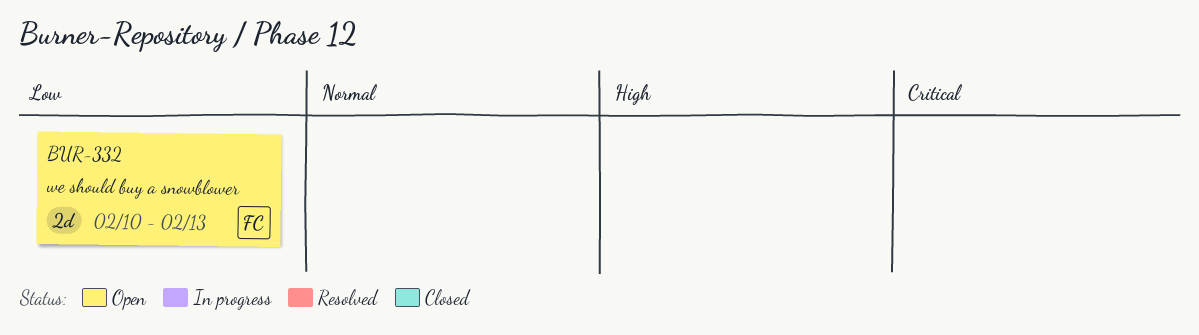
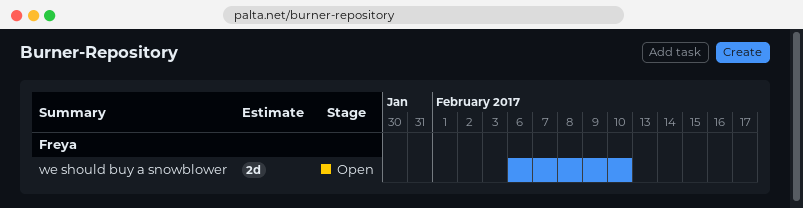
we should buy a snowblower, start: Feb 10 -> Feb 6
we should buy a snowblower, due: Feb 13 -> Feb 10

